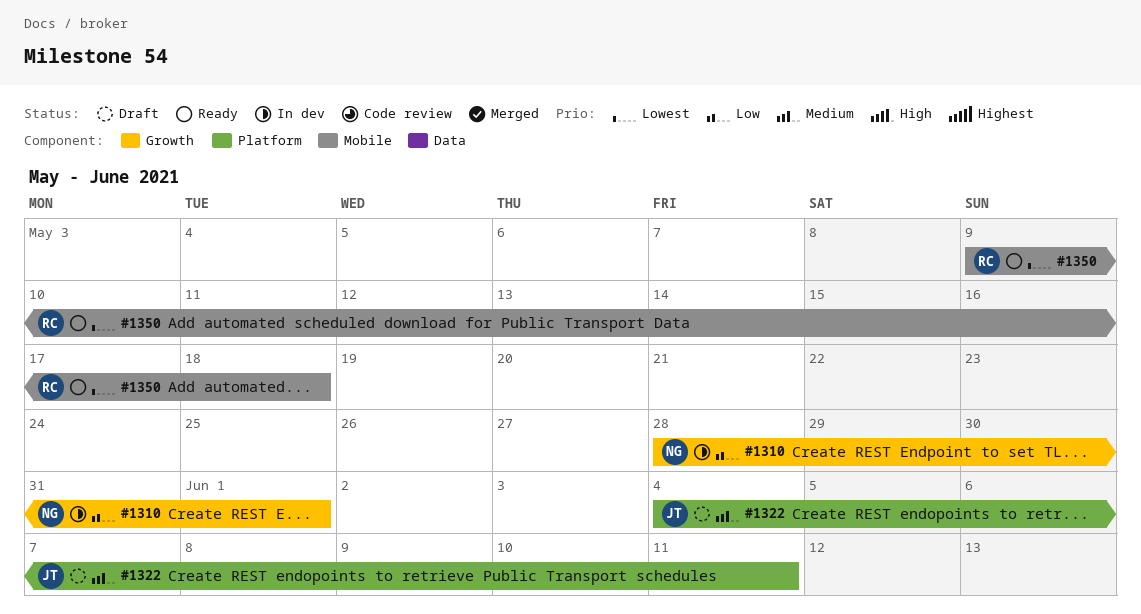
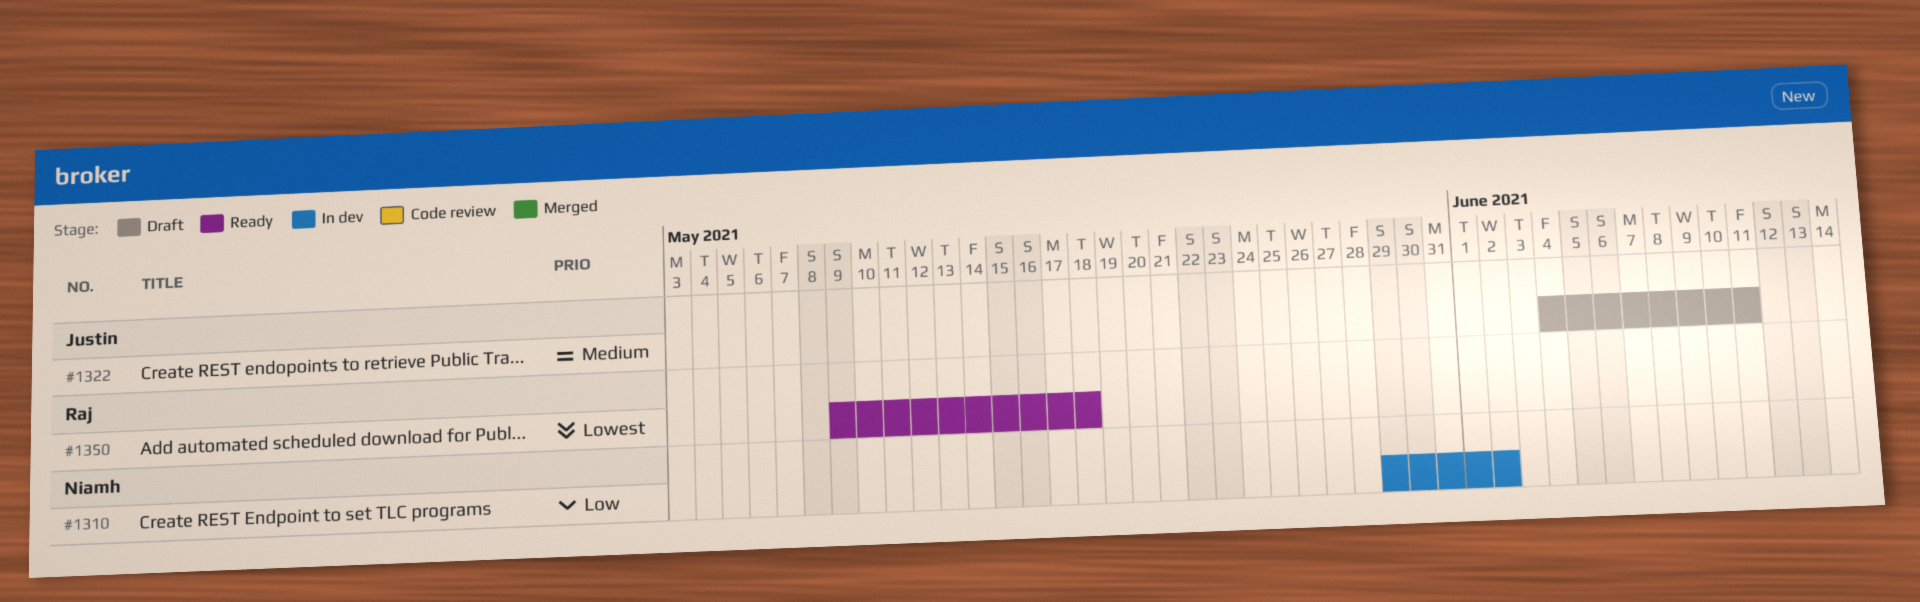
#1310, start: May 28 -> May 29
#1310, due: Jun 1 -> Jun 2

